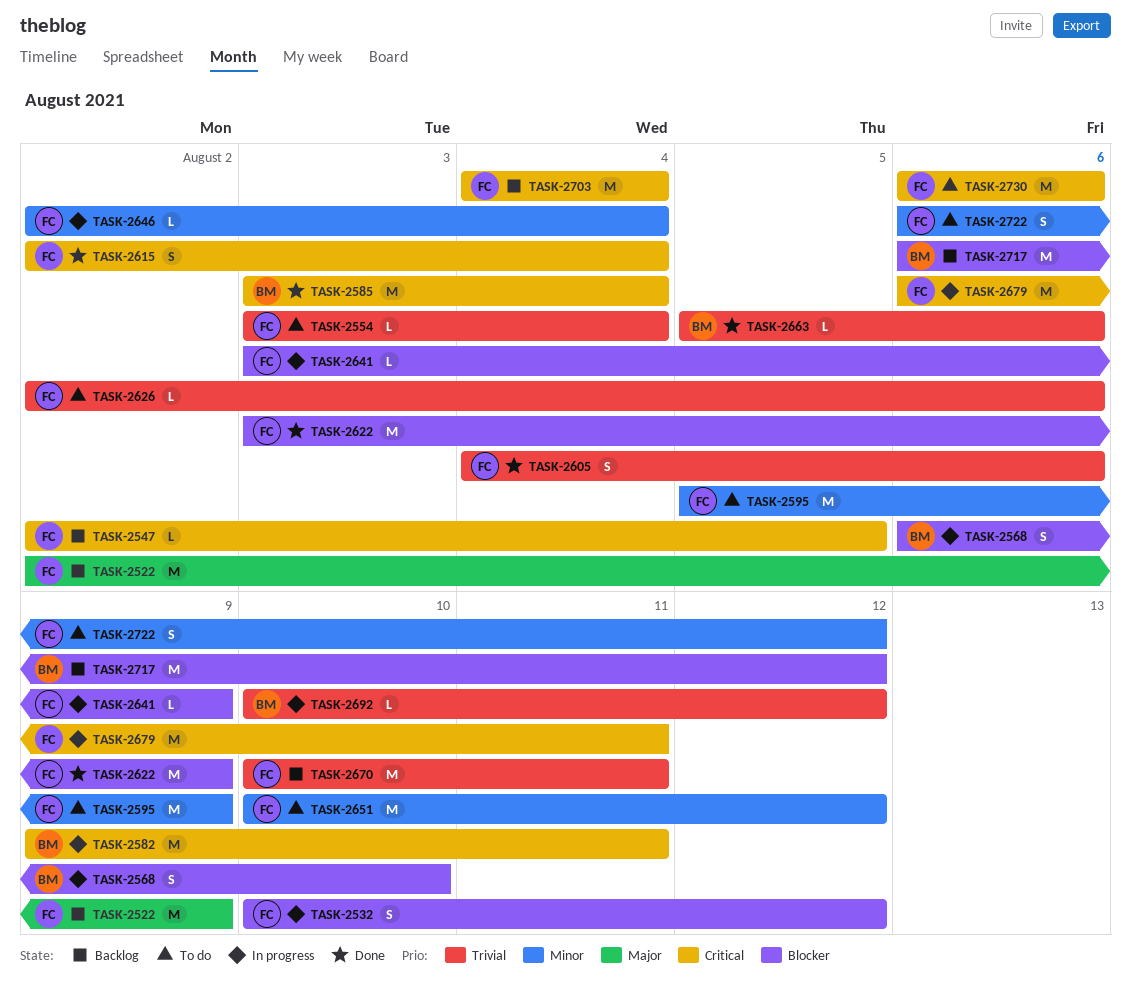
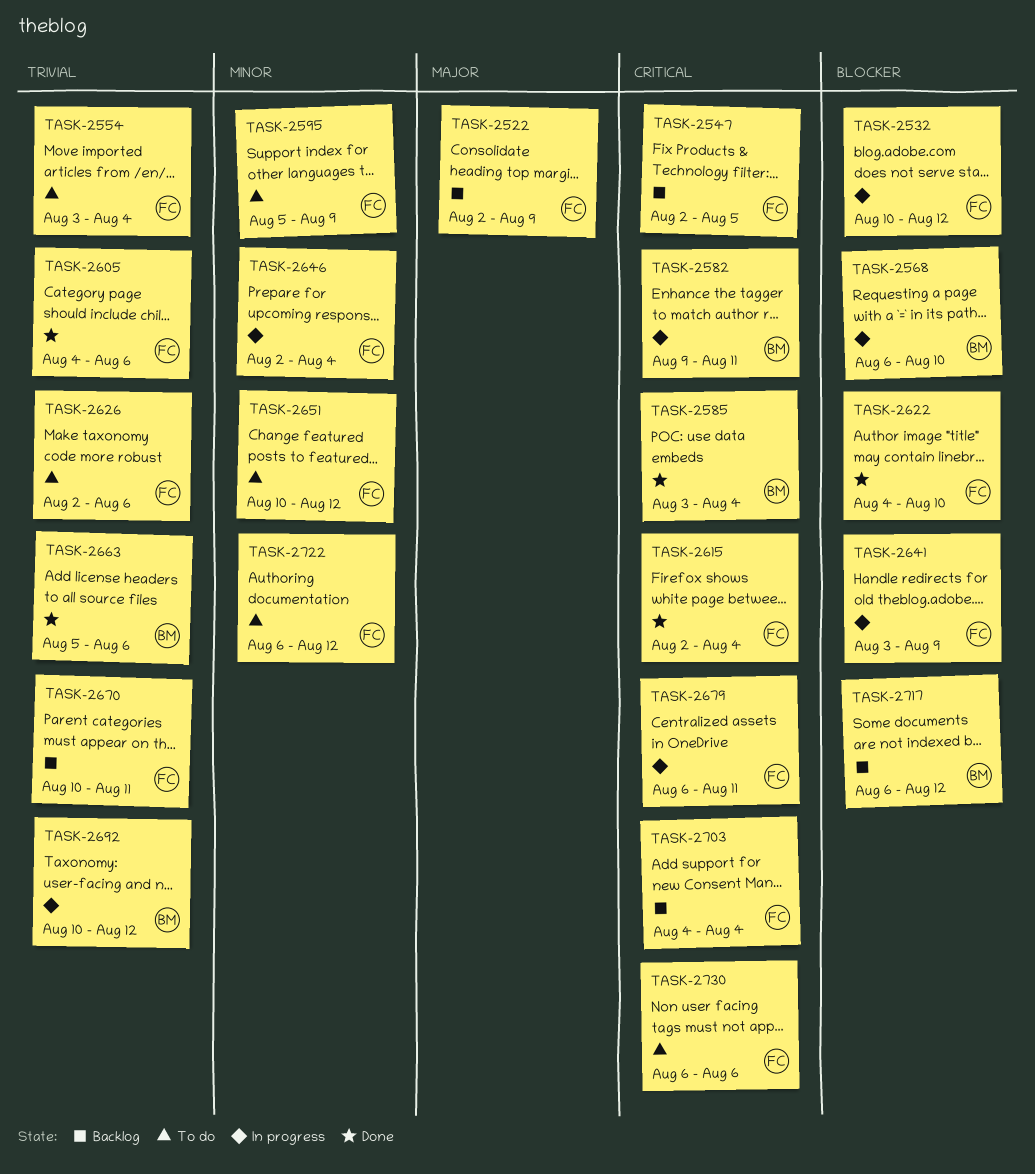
TASK-2622, start: Aug 3 -> Aug 4
TASK-2622, due: Aug 9 -> Aug 10

